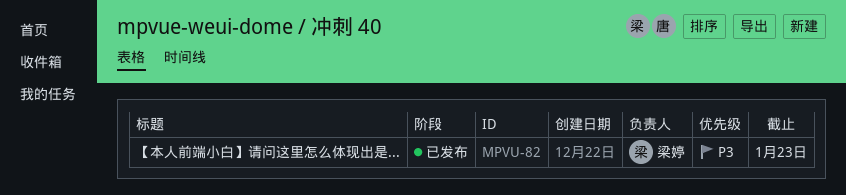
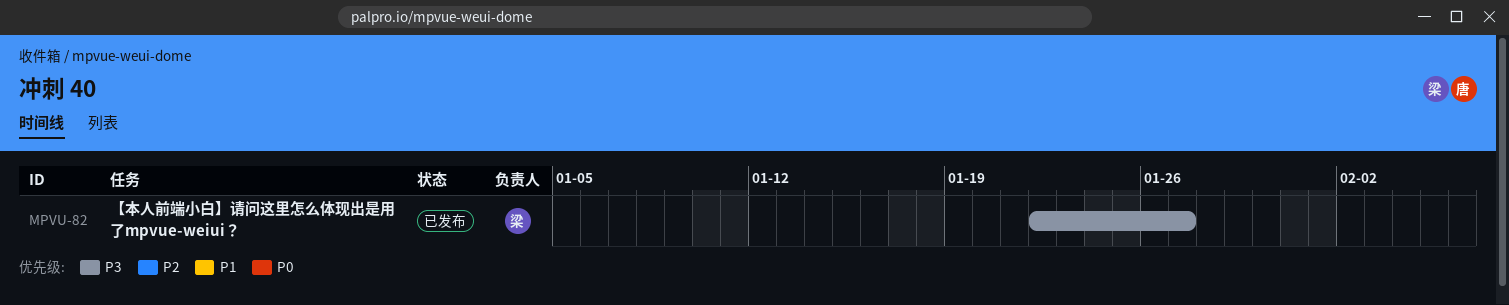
MPVU-82, due: Jan 23 -> Jan 27

